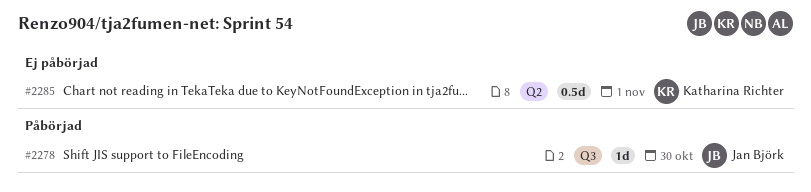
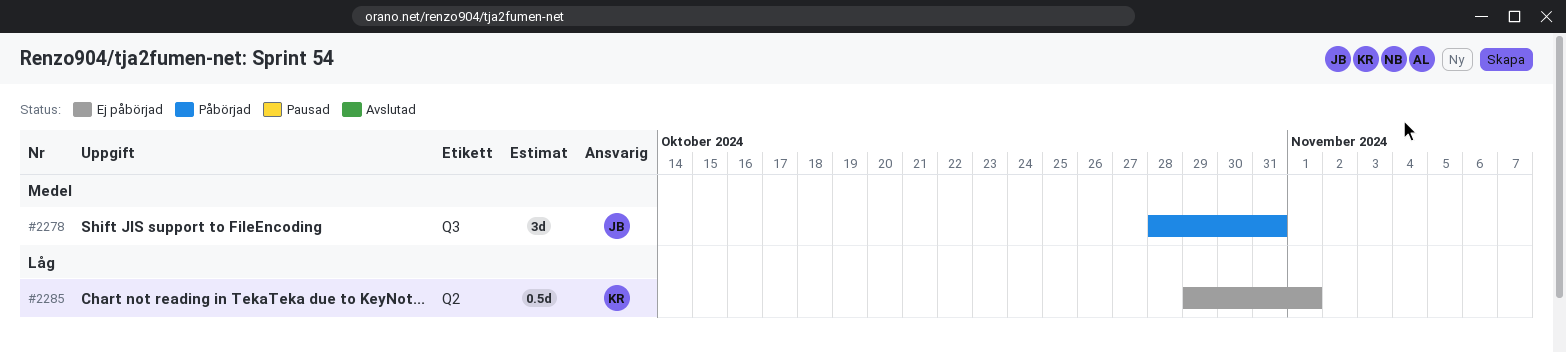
#2278, estimate: 1d -> 3d
#2278, due: Oct 30 -> Oct 31

